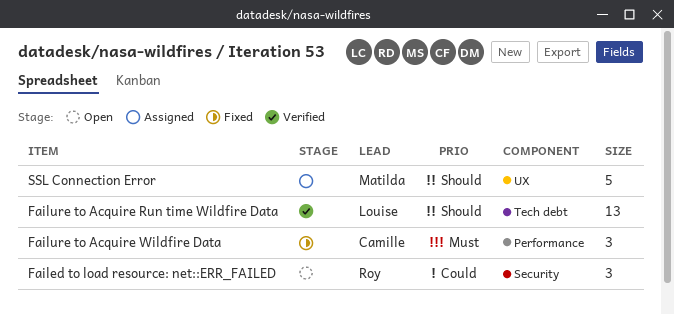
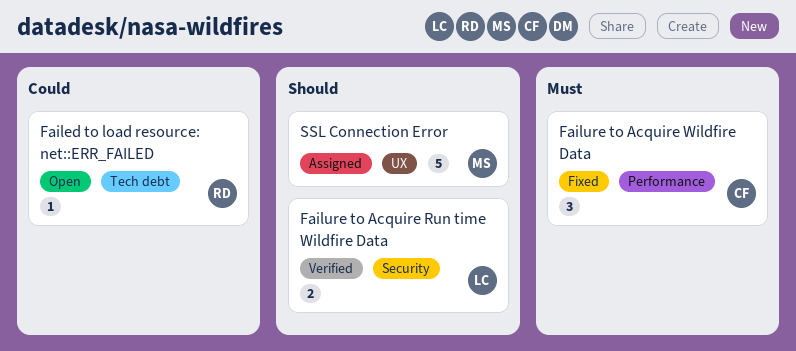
Failed to load resource: net::ERR_FAILED, label: Security -> Tech debt
Failed to load resource: net::ERR_FAILED, estimate: 3 -> 1
Failure to Acquire Run time Wildfire Data, label: Tech debt -> Security
Failure to Acquire Run time Wildfire Data, estimate: 13 -> 2

